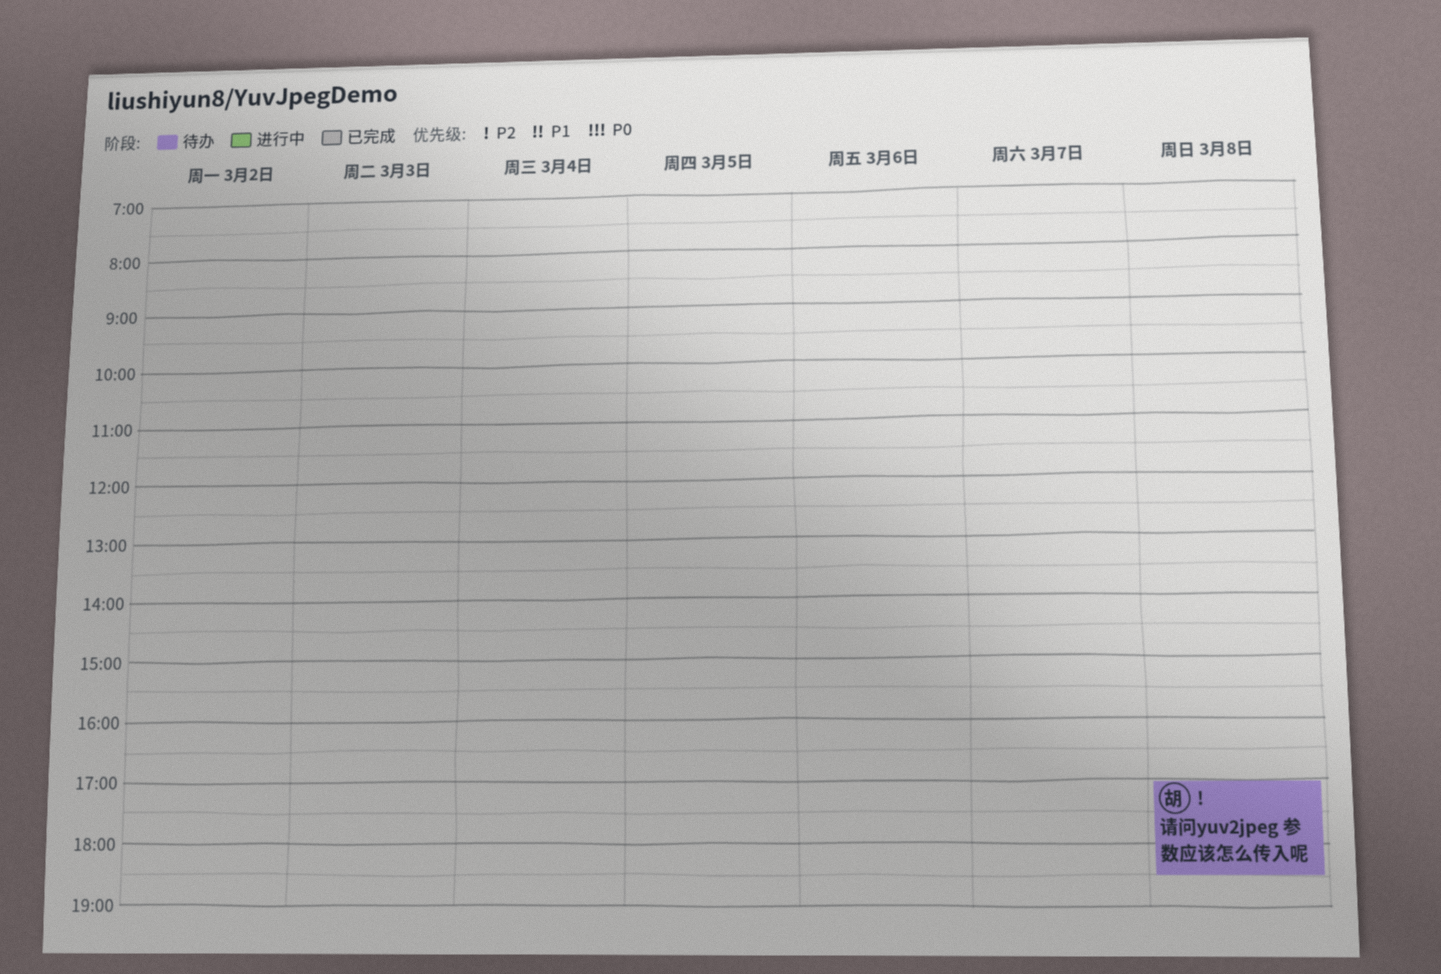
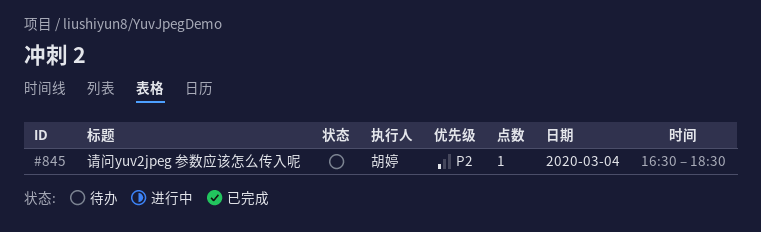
请问yuv2jpeg 参数应该怎么传入呢, day: Mar 8 -> Mar 4
请问yuv2jpeg 参数应该怎么传入呢, begins: 17:00 -> 16:30

